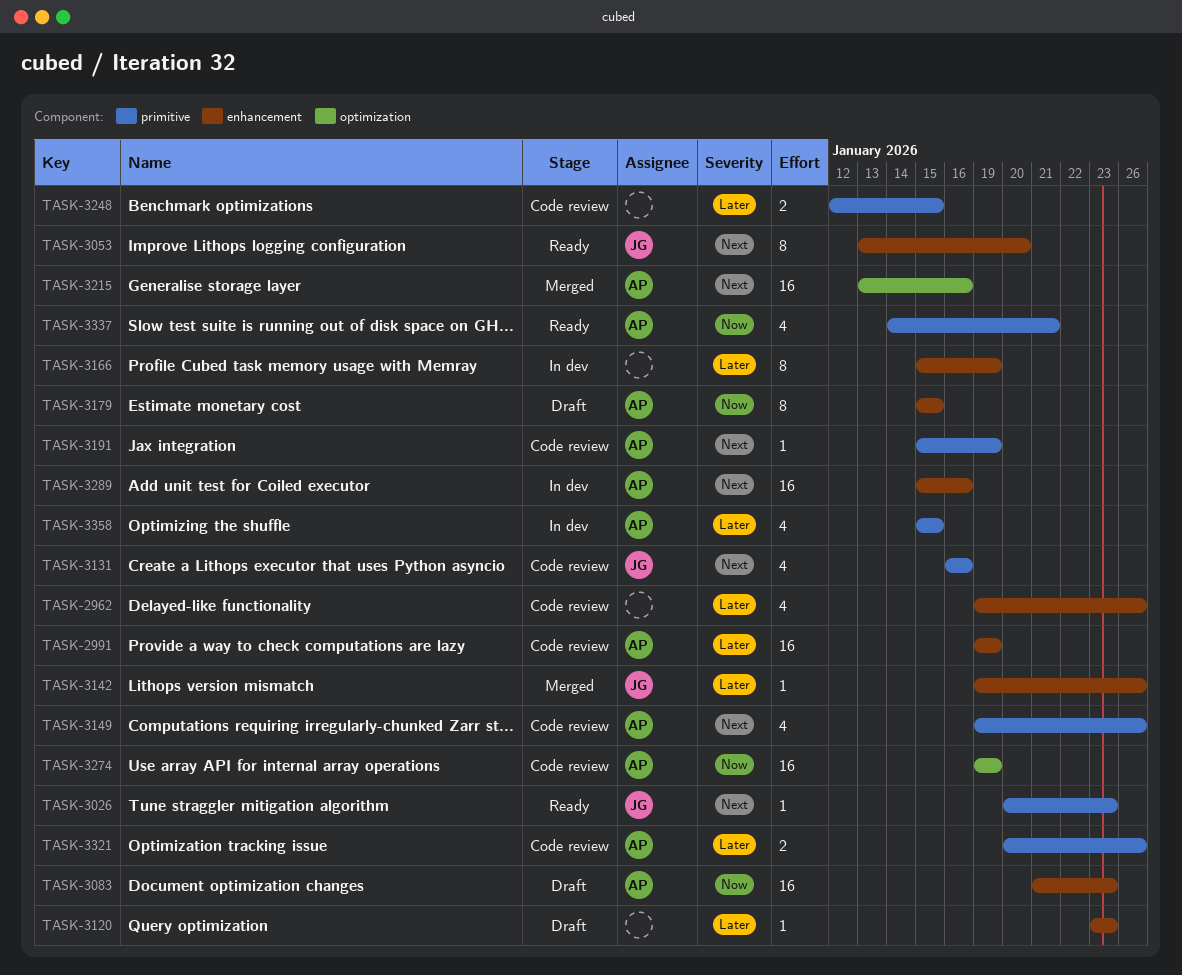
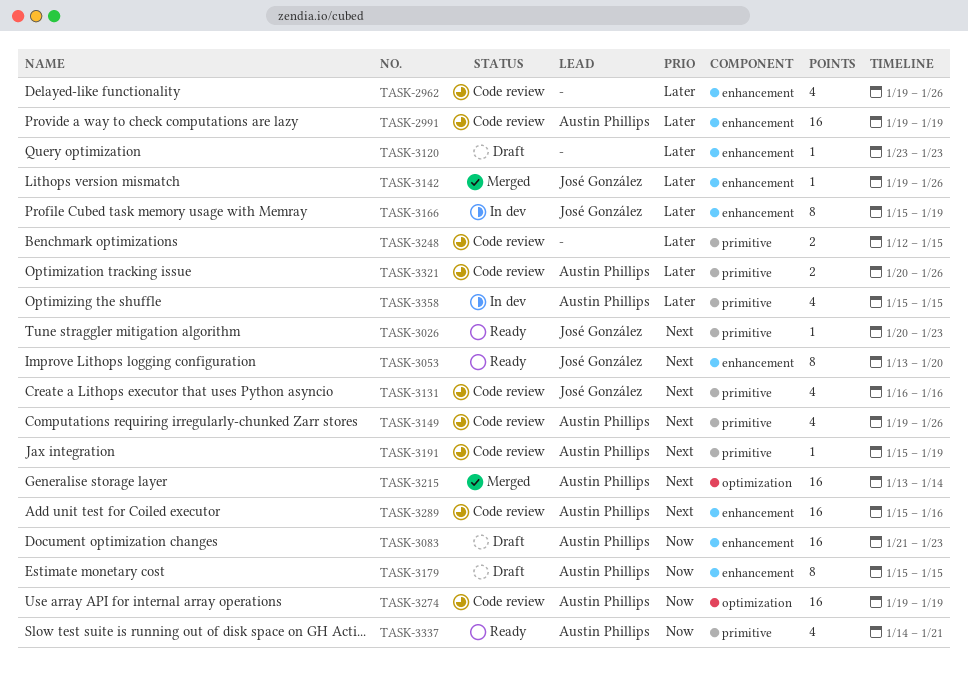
TASK-3166, owner: none -> José González
TASK-3215, due: Jan 16 -> Jan 14
TASK-3289, status: In dev -> Code review

